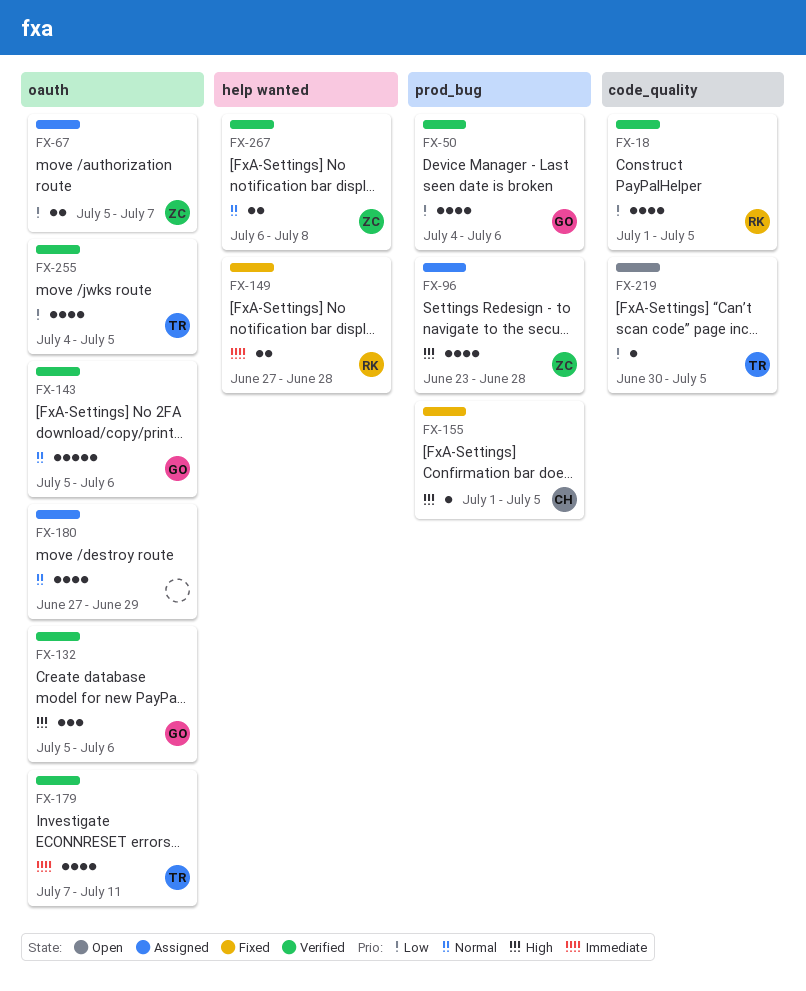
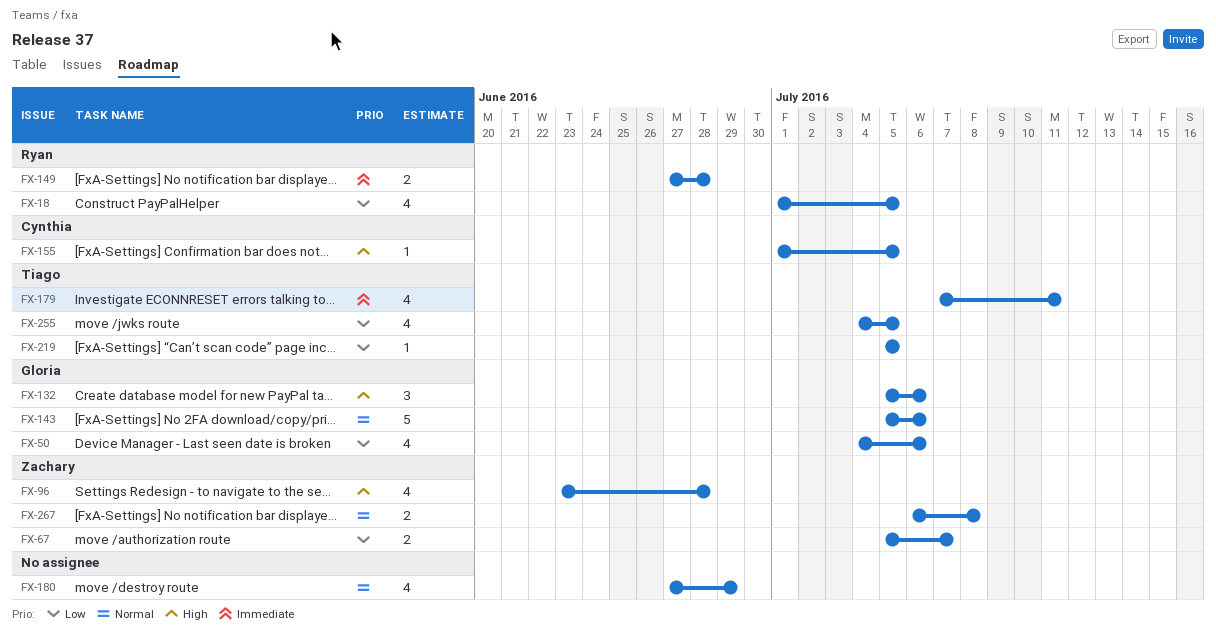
FX-219, start: Jun 30 -> Jul 5

